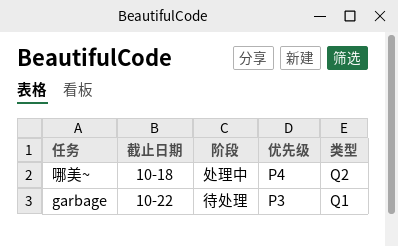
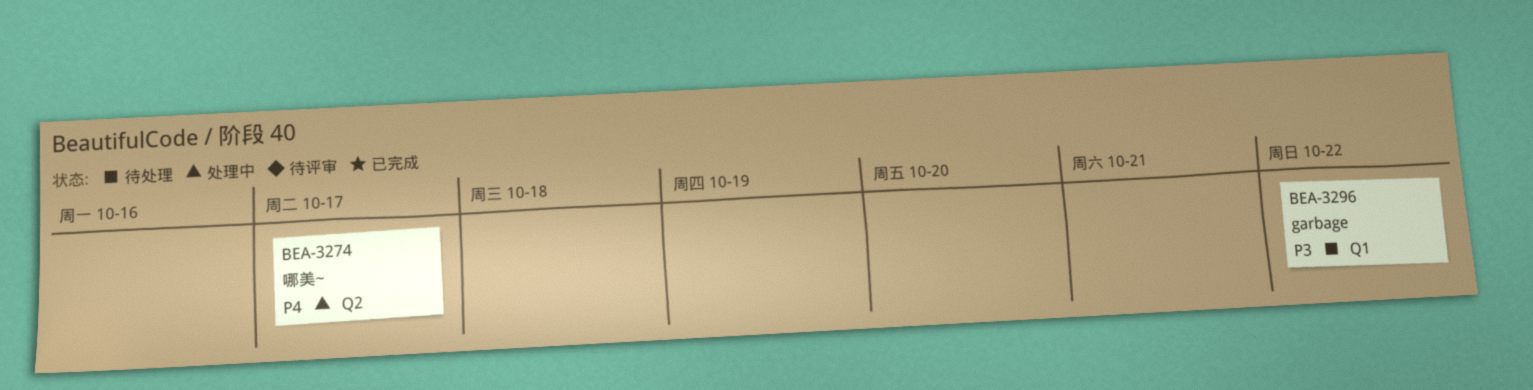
哪美~, due: Oct 18 -> Oct 17

